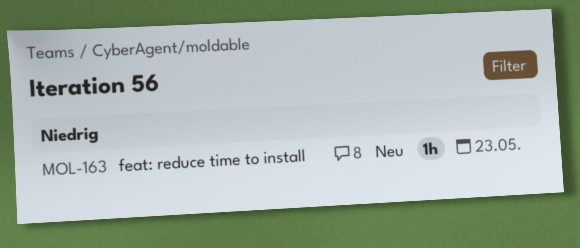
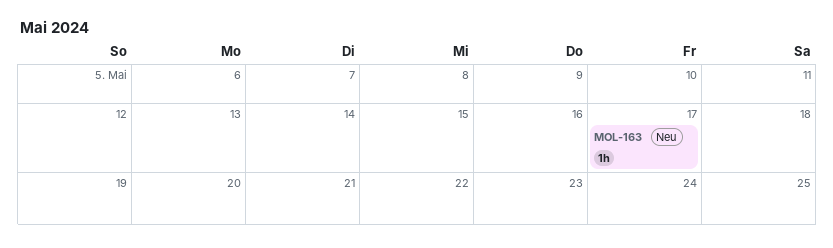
MOL-163, due: May 23 -> May 17

